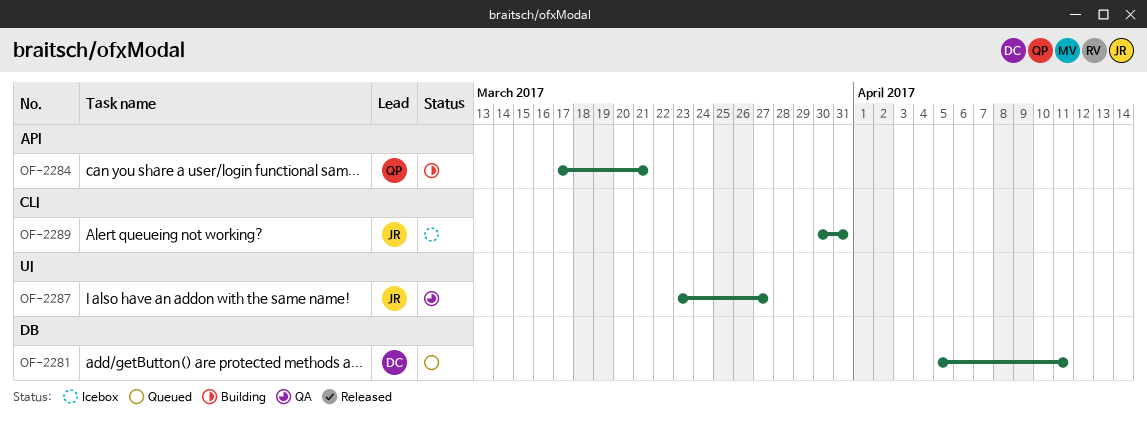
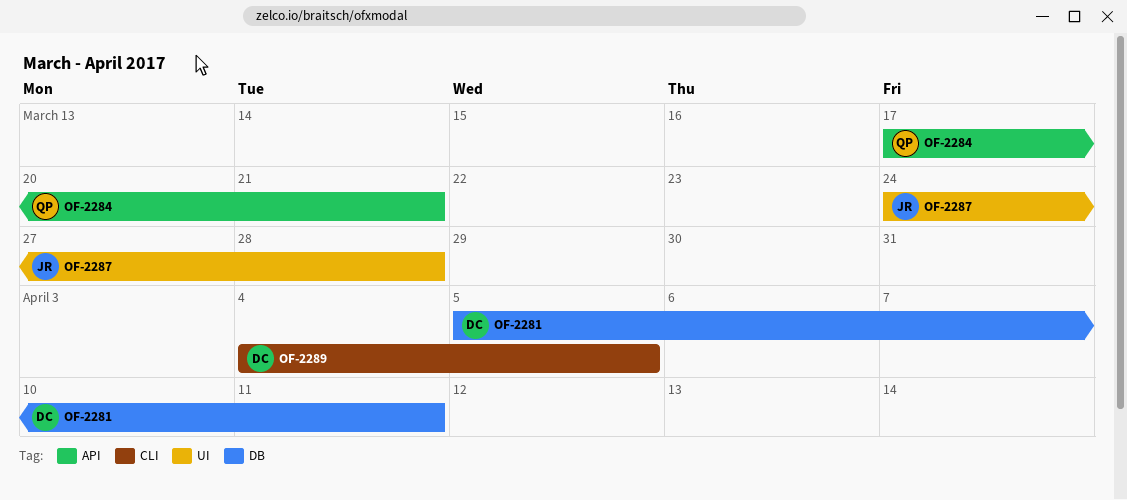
OF-2287, start: Mar 23 -> Mar 24
OF-2287, due: Mar 27 -> Mar 28
OF-2289, owner: JR -> DC
OF-2289, start: Mar 30 -> Apr 4
OF-2289, due: Mar 31 -> Apr 5

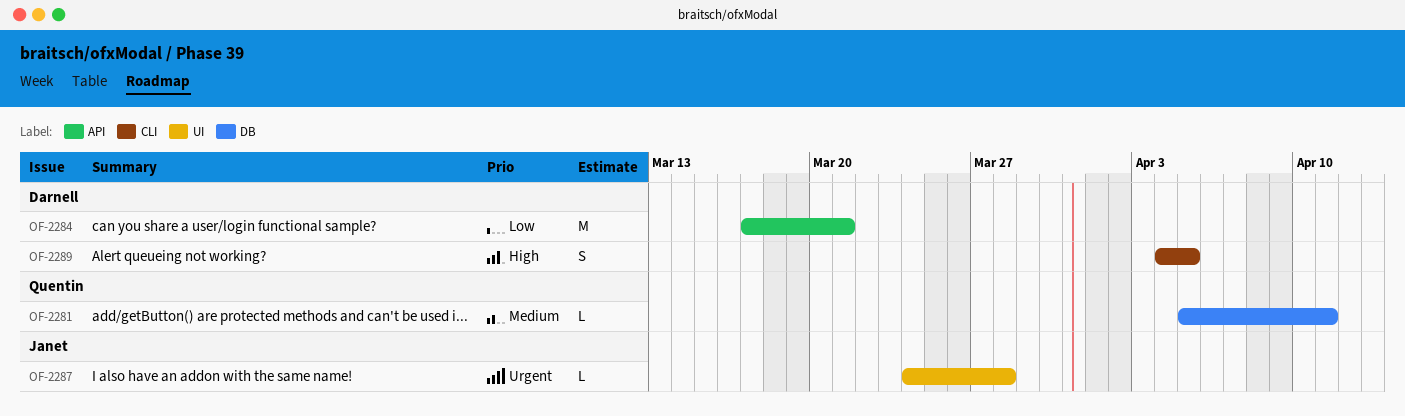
OF-2281, owner: Darnell -> Quentin
OF-2284, owner: Quentin -> Darnell

